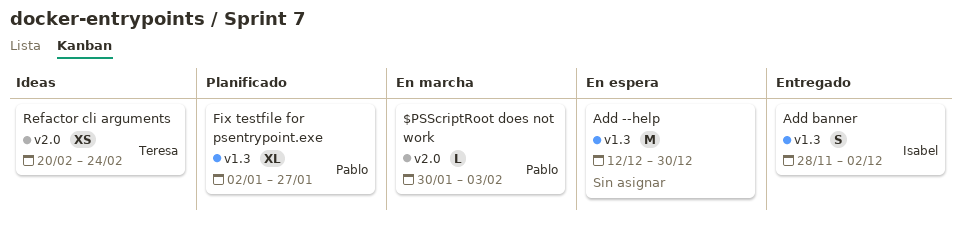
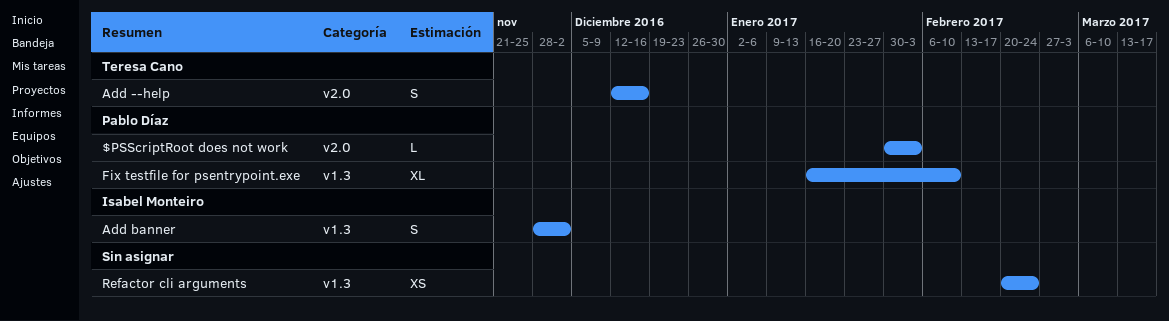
Add --help, owner: none -> Teresa Cano
Add --help, label: v1.3 -> v2.0
Add --help, estimate: M -> S
Add --help, due: Dec 30 -> Dec 16
Fix testfile for psentrypoint.exe, start: Jan 2 -> Jan 16
Fix testfile for psentrypoint.exe, due: Jan 27 -> Feb 10
Refactor cli arguments, owner: Teresa Cano -> none
Refactor cli arguments, label: v2.0 -> v1.3

